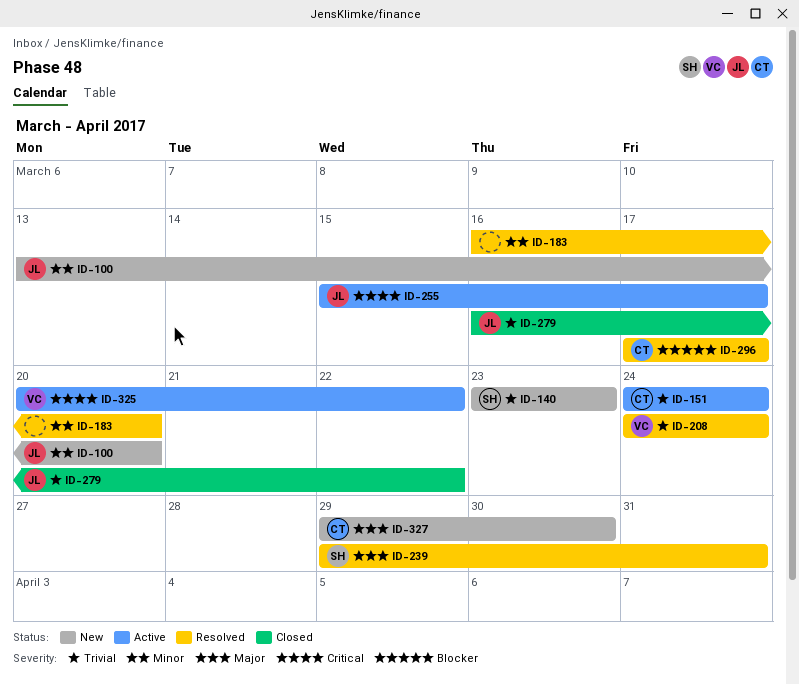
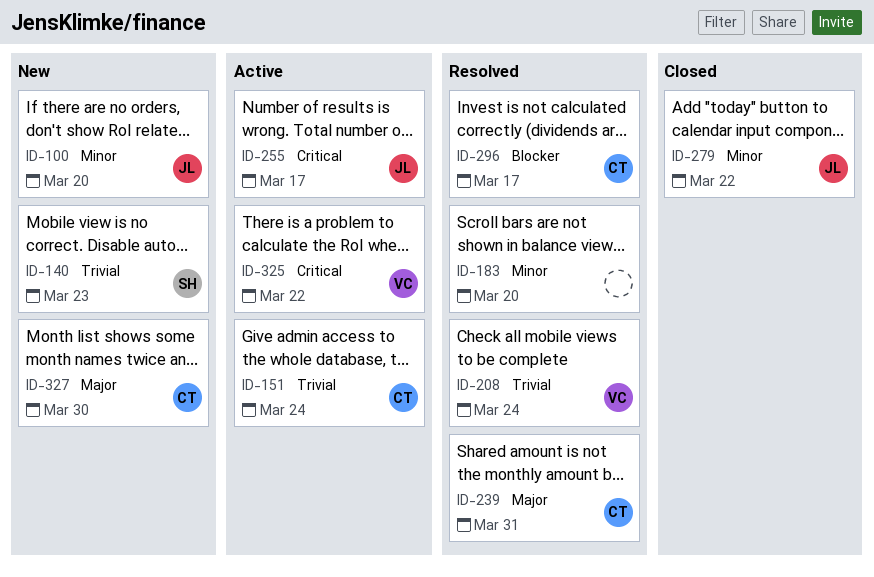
ID-239, owner: SH -> CT
ID-279, priority: Trivial -> Minor

